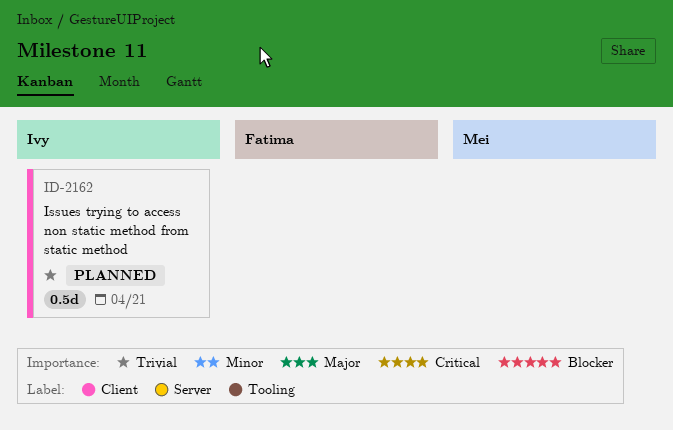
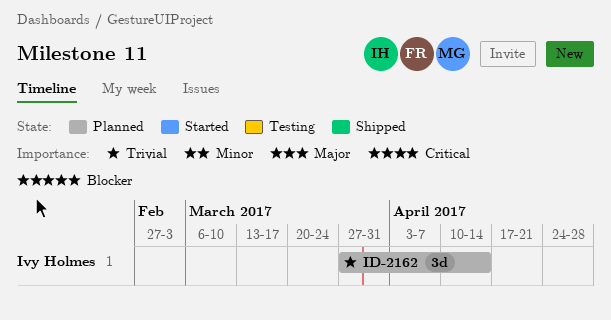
ID-2162, estimate: 0.5d -> 3d
ID-2162, due: Apr 21 -> Apr 14

